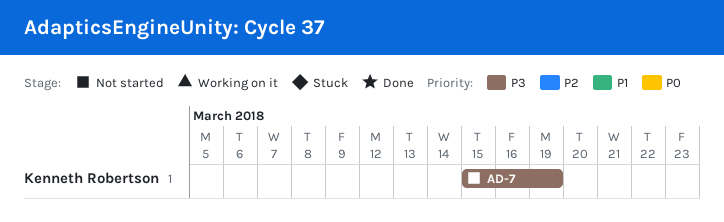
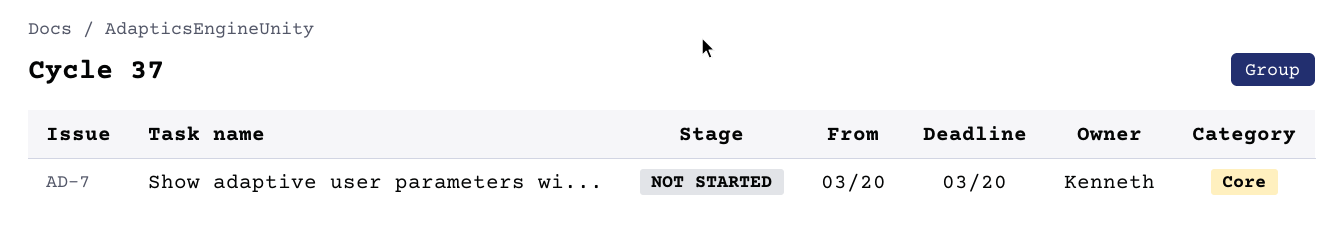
AD-7, start: Mar 15 -> Mar 20
AD-7, due: Mar 19 -> Mar 20

